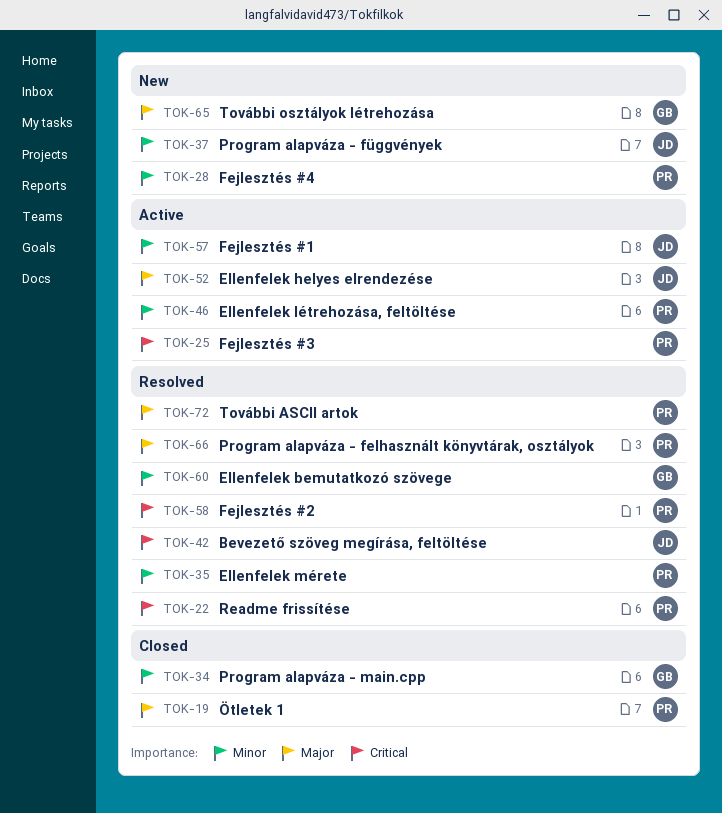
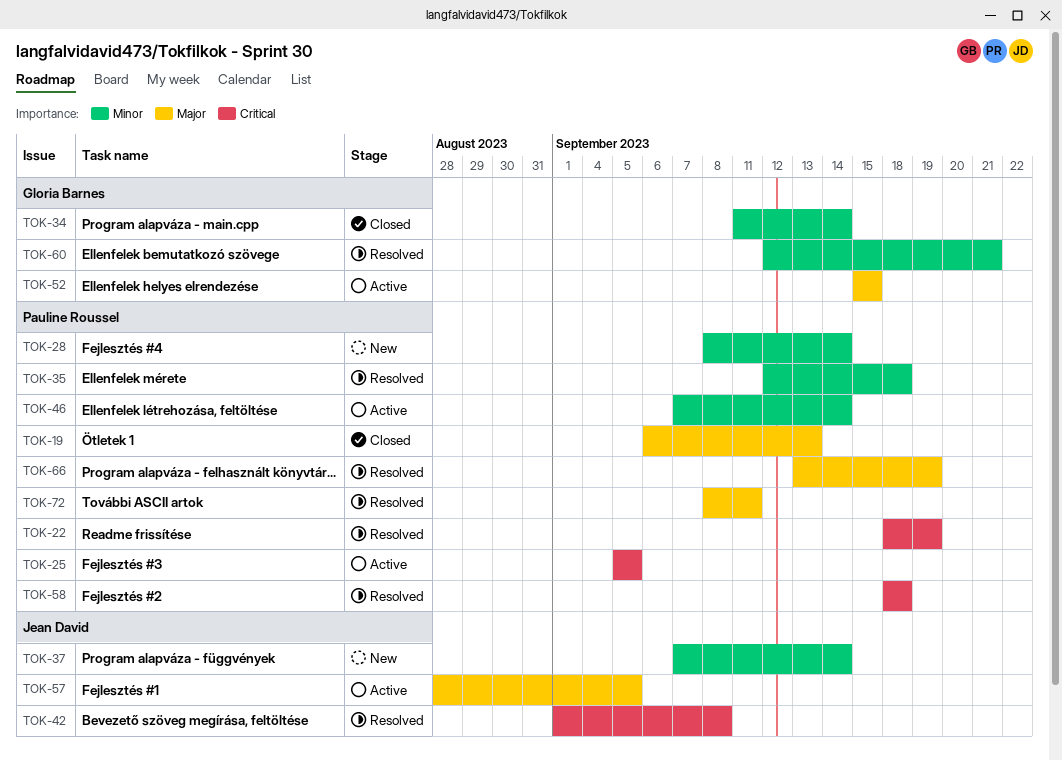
TOK-52, owner: Jean David -> Gloria Barnes
TOK-57, priority: Minor -> Major
TOK-65: present -> none

